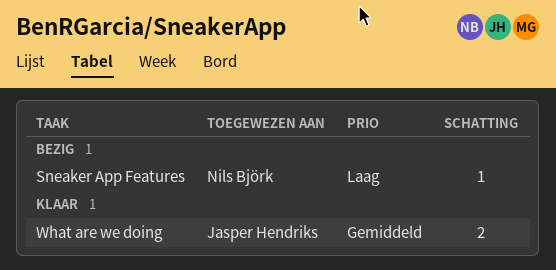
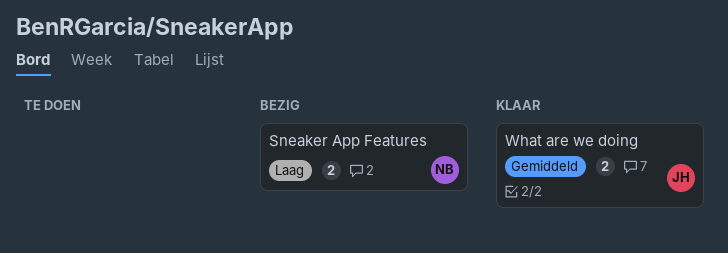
Sneaker App Features, estimate: 1 -> 2

